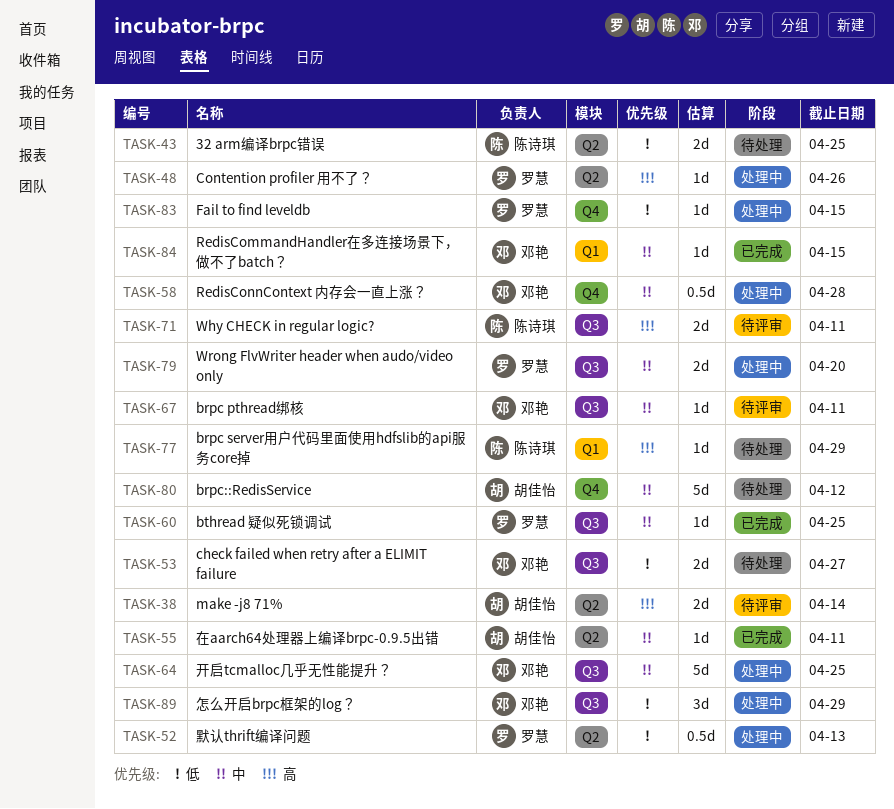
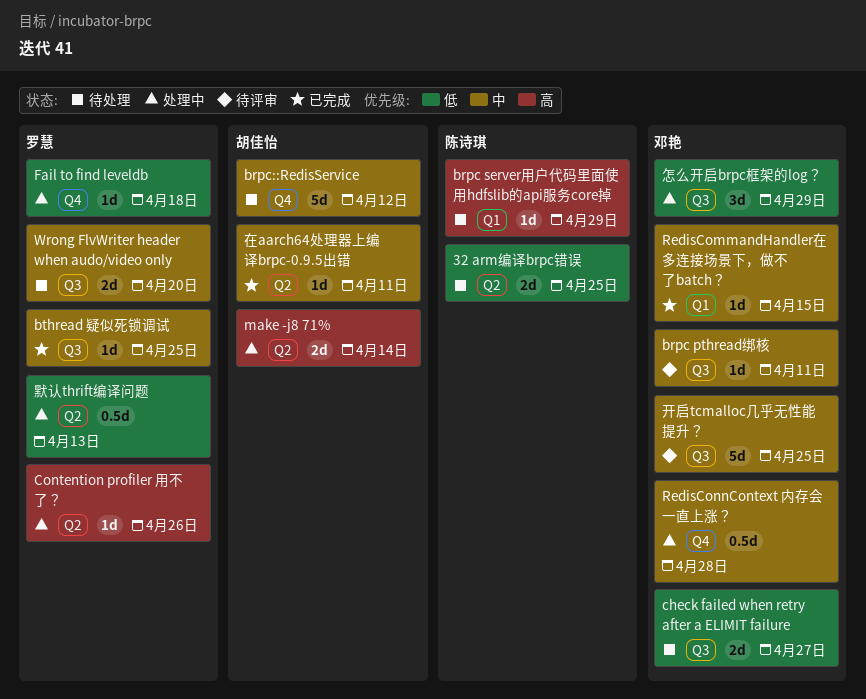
Fail to find leveldb, due: Apr 15 -> Apr 18
make -j8 71%, status: 待评审 -> 处理中
Why CHECK in regular logic?: present -> none
Wrong FlvWriter header when audo/video only, status: 处理中 -> 待处理
开启tcmalloc几乎无性能提升？, status: 处理中 -> 待评审

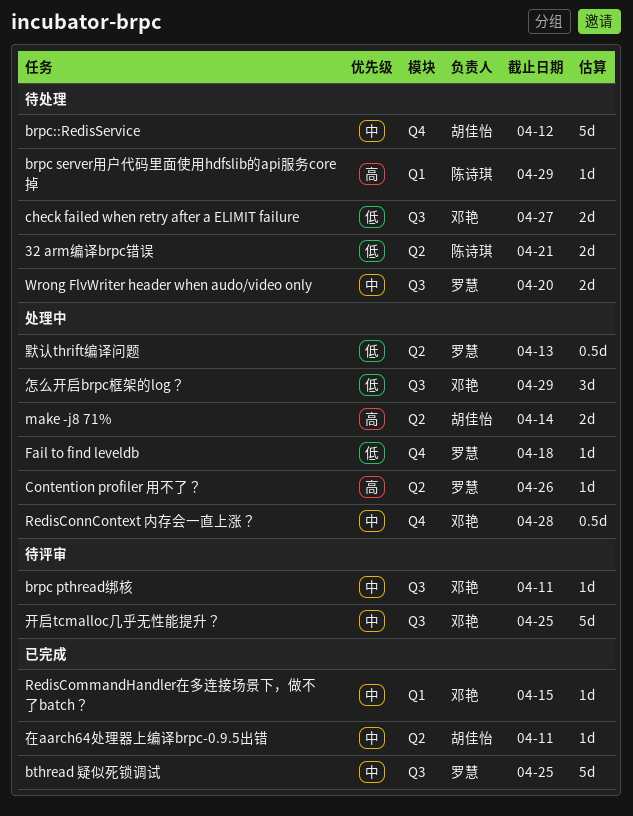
32 arm编译brpc错误, due: Apr 25 -> Apr 21
bthread 疑似死锁调试, estimate: 1d -> 5d

